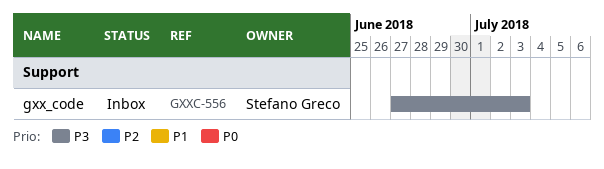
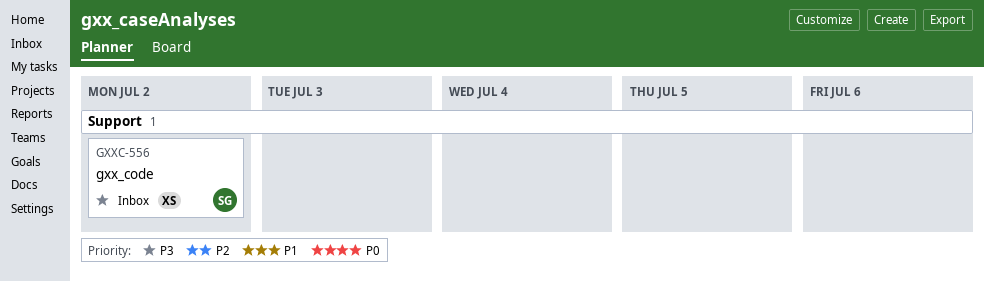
GXXC-556, due: Jul 3 -> Jul 2

